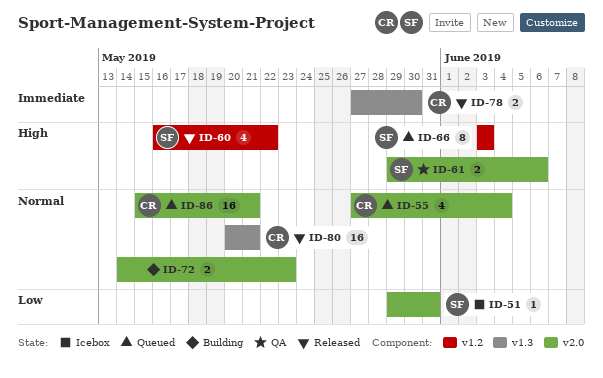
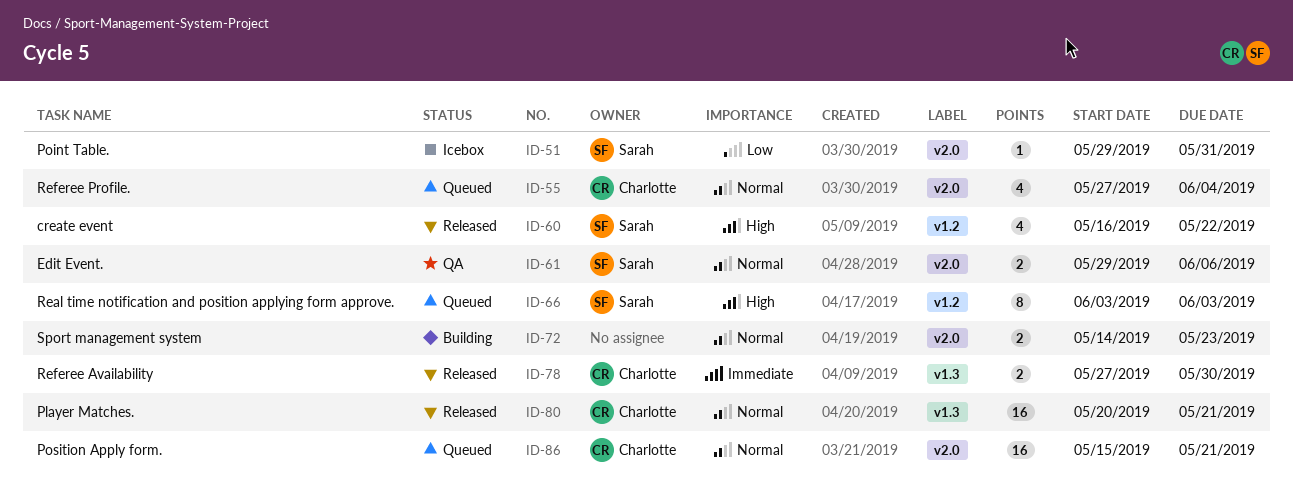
ID-61, priority: High -> Normal

